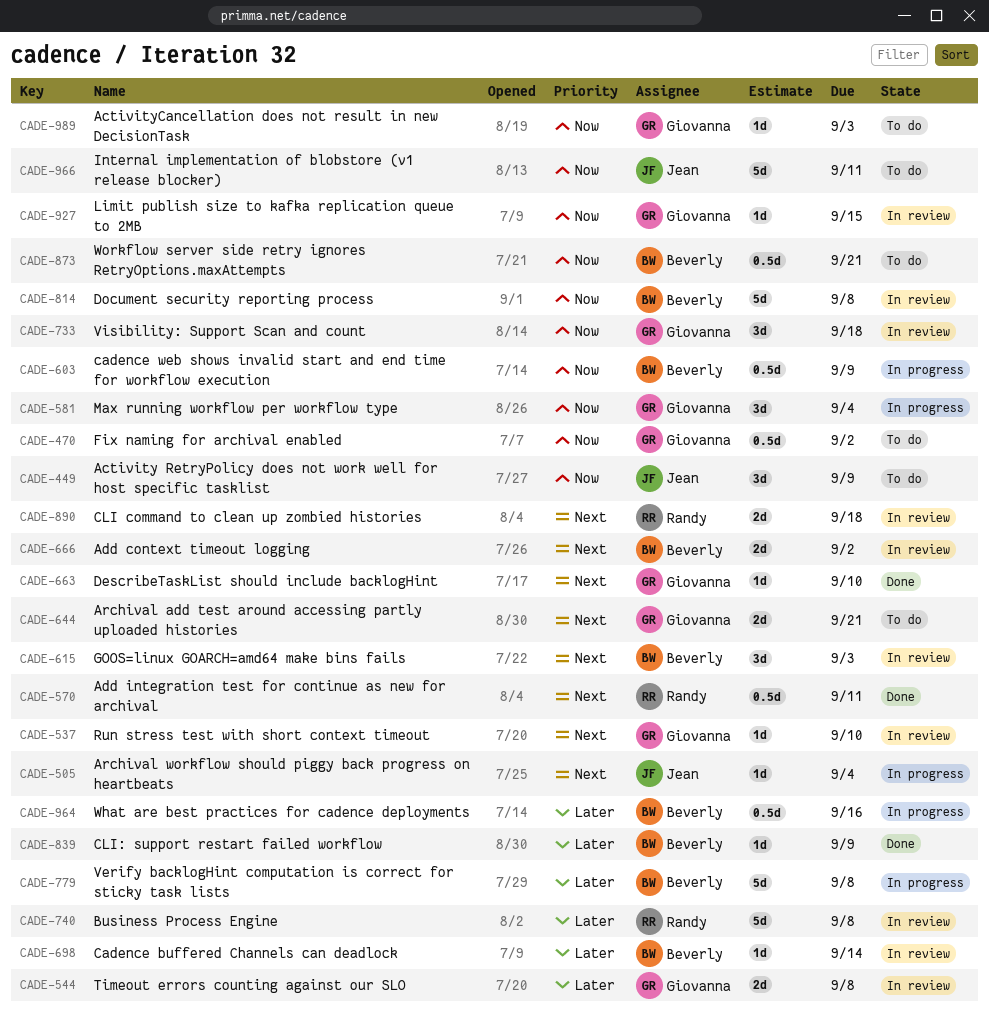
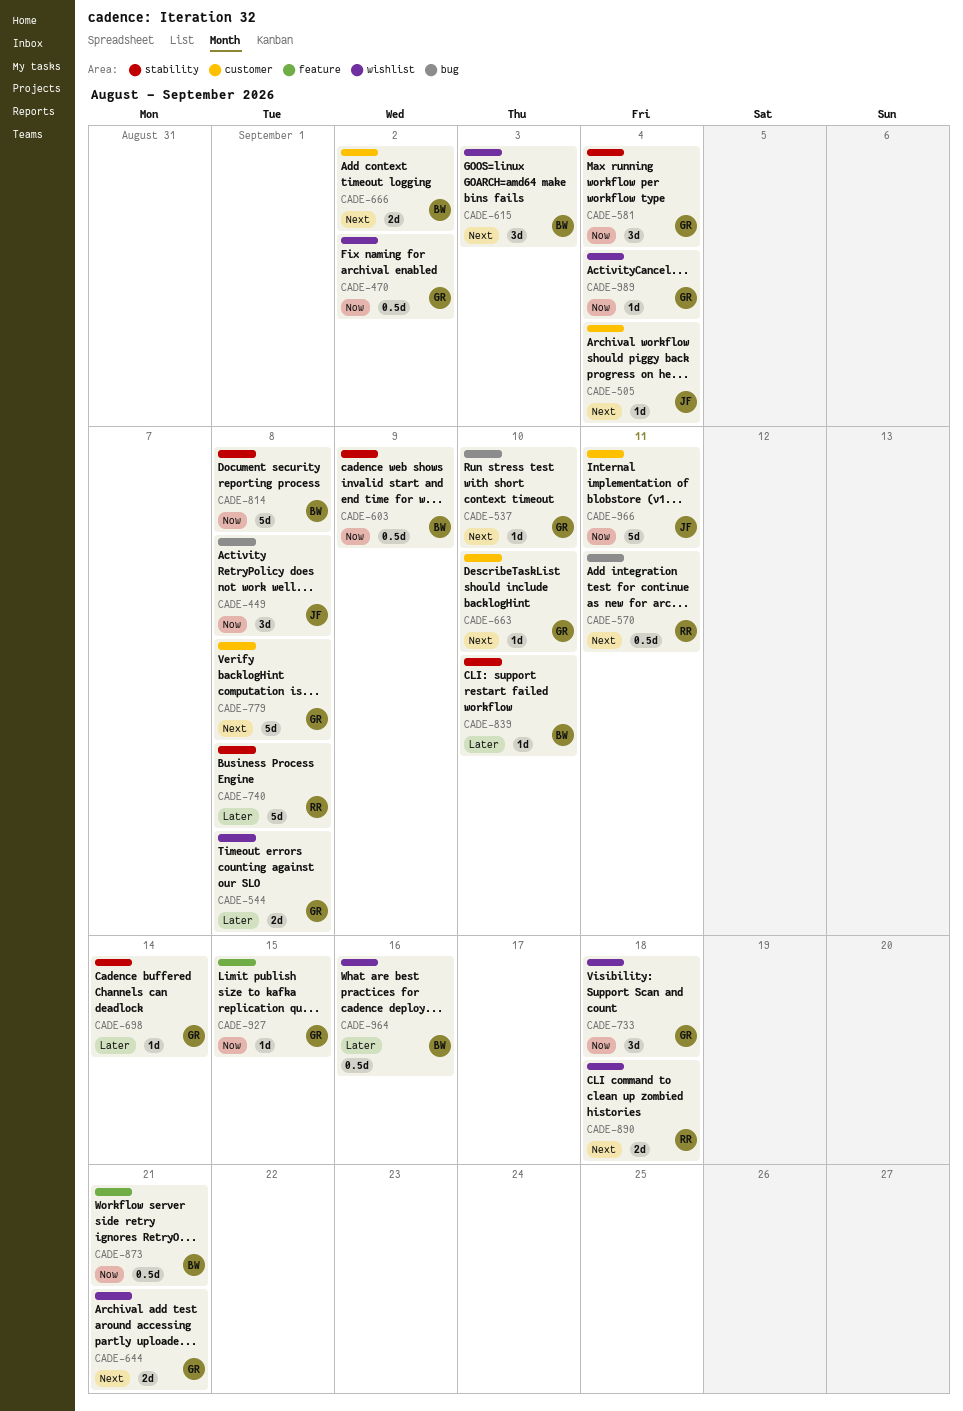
CADE-449, due: Sep 9 -> Sep 8
CADE-698, owner: Beverly -> Giovanna
CADE-779, owner: Beverly -> Giovanna
CADE-779, priority: Later -> Next
CADE-839, due: Sep 9 -> Sep 10
CADE-989, due: Sep 3 -> Sep 4

